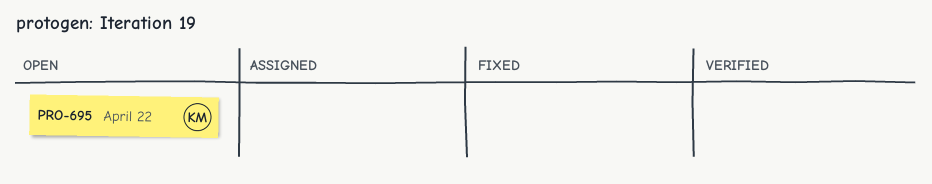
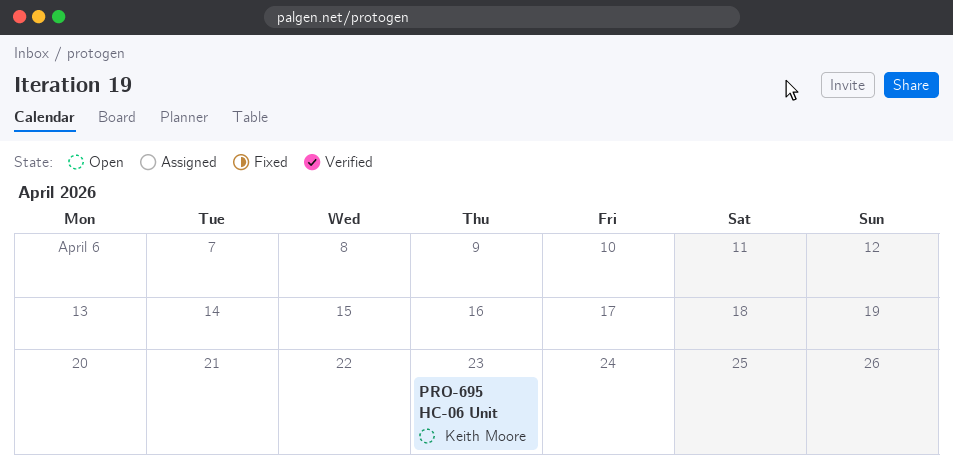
PRO-695, due: Apr 22 -> Apr 23

